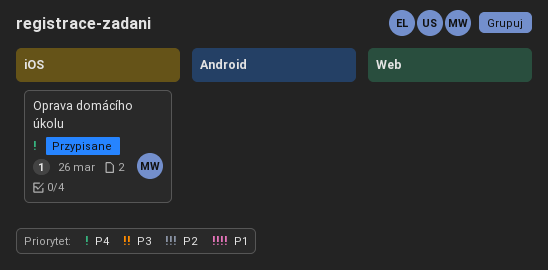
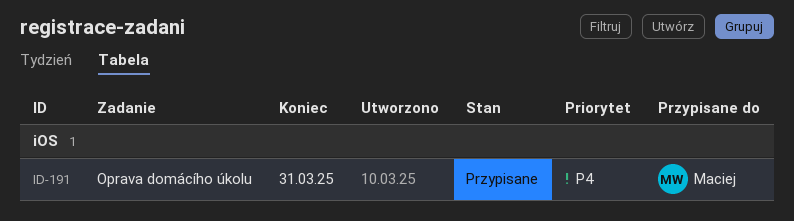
Oprava domácího úkolu, due: Mar 26 -> Mar 31

